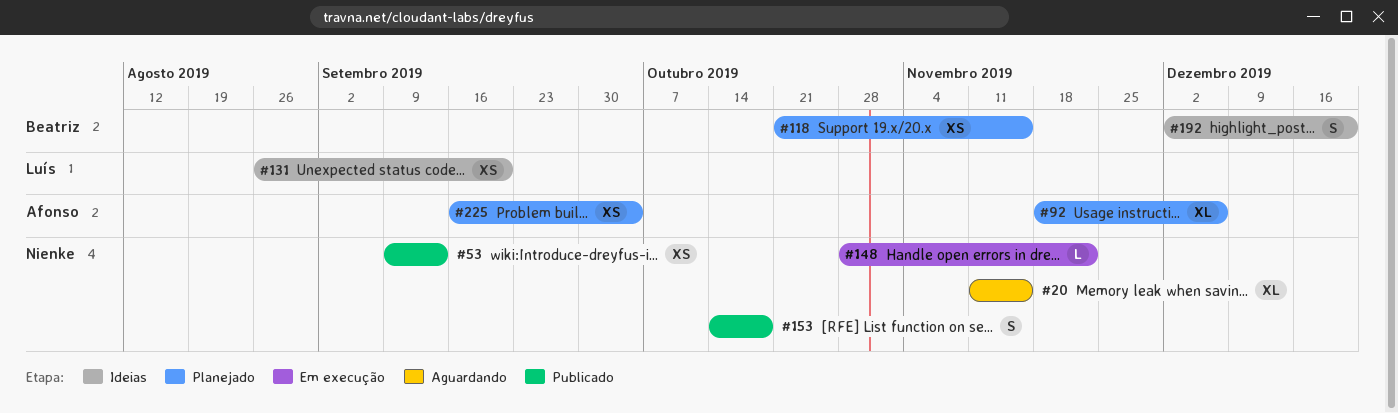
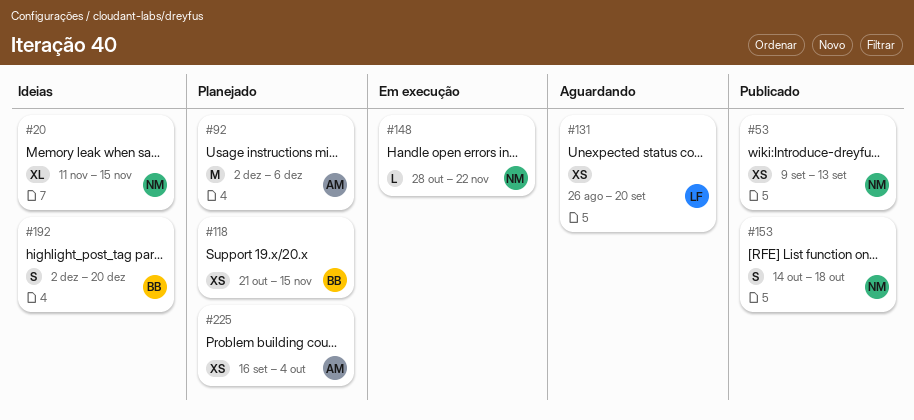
#20, status: Aguardando -> Ideias
#92, estimate: XL -> M
#92, start: Nov 18 -> Dec 2
#131, status: Ideias -> Aguardando

